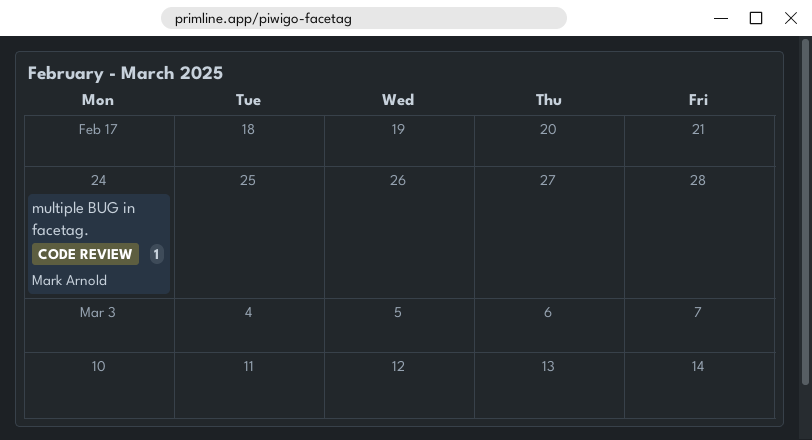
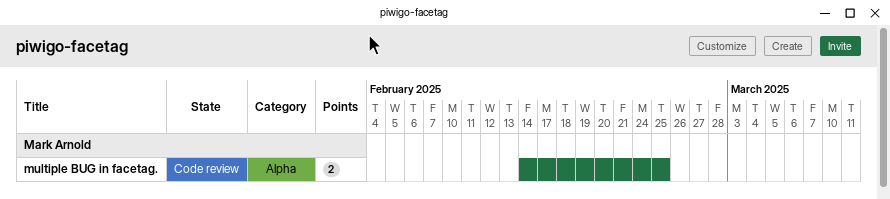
multiple BUG in facetag., estimate: 1 -> 2
multiple BUG in facetag., due: Feb 24 -> Feb 25

